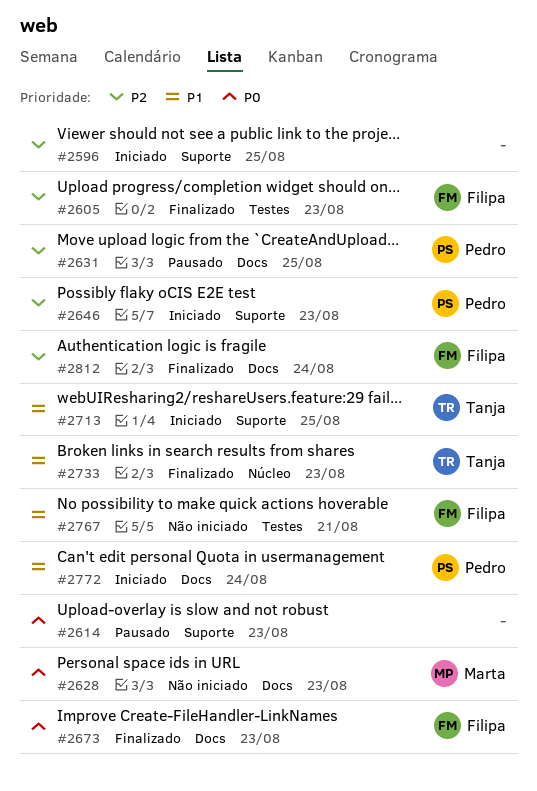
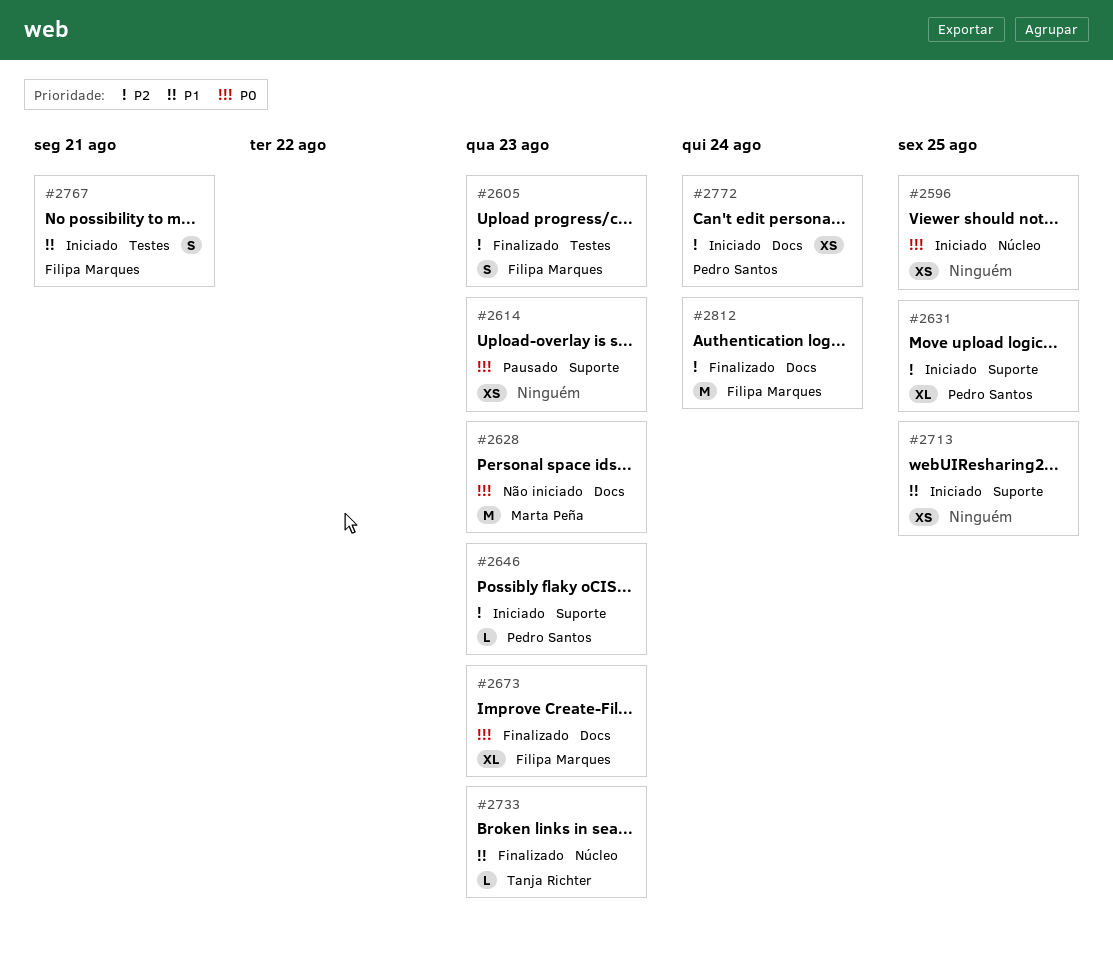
#2596, priority: P2 -> P0
#2596, label: Suporte -> Núcleo
#2631, status: Pausado -> Iniciado
#2631, label: Docs -> Suporte
#2713, owner: Tanja Richter -> none
#2767, status: Não iniciado -> Iniciado
#2772, priority: P1 -> P2

